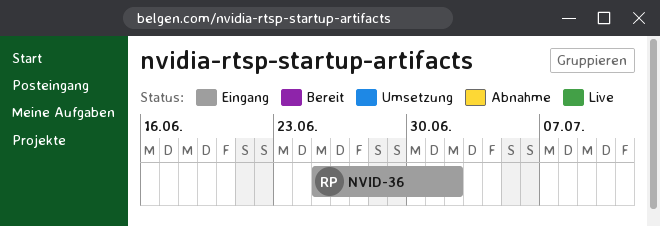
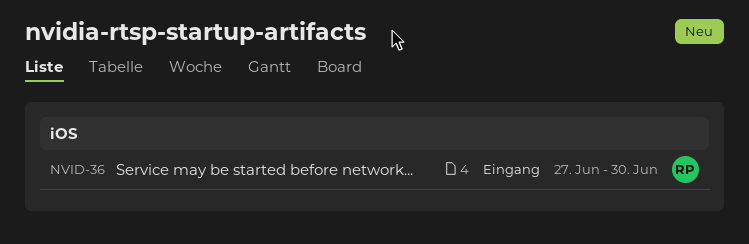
NVID-36, start: Jun 25 -> Jun 27
NVID-36, due: Jul 2 -> Jun 30

